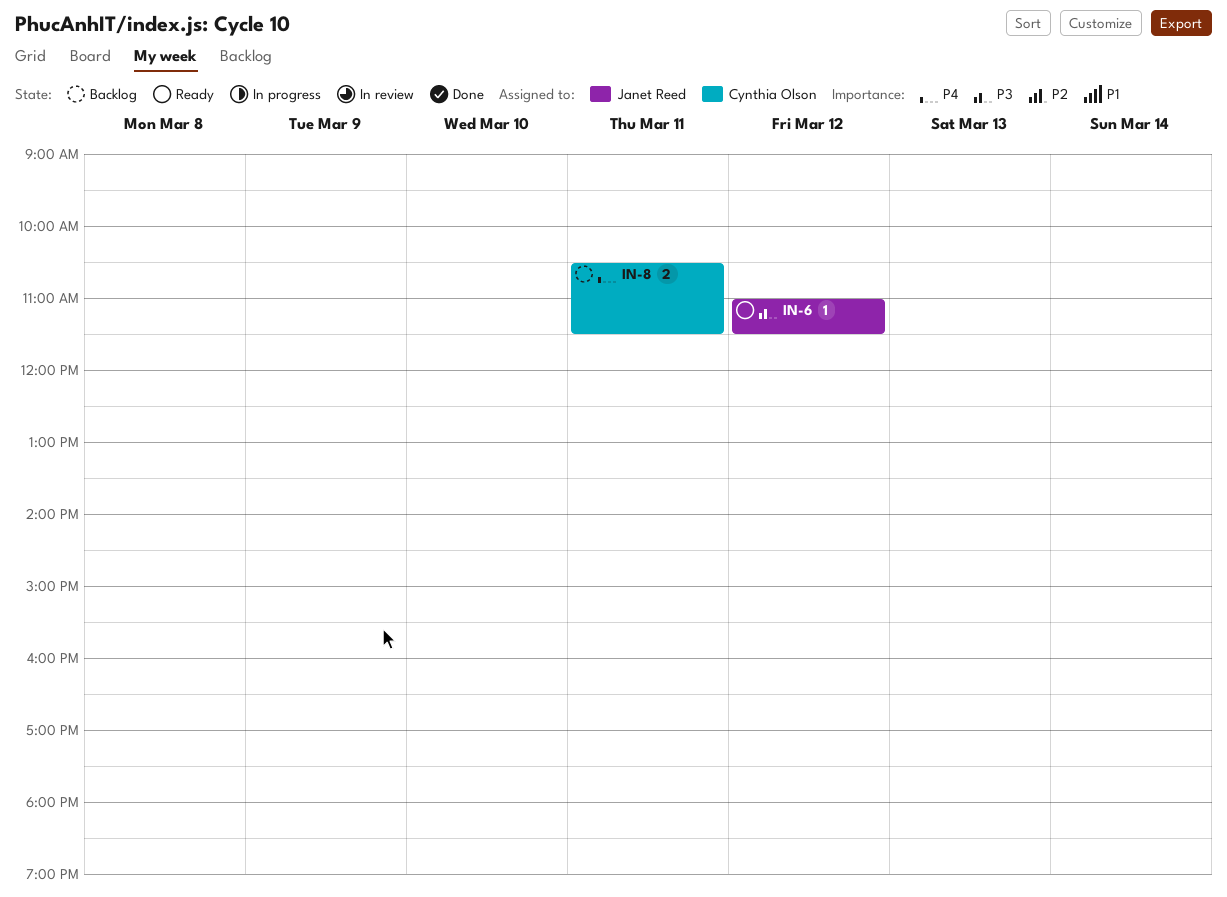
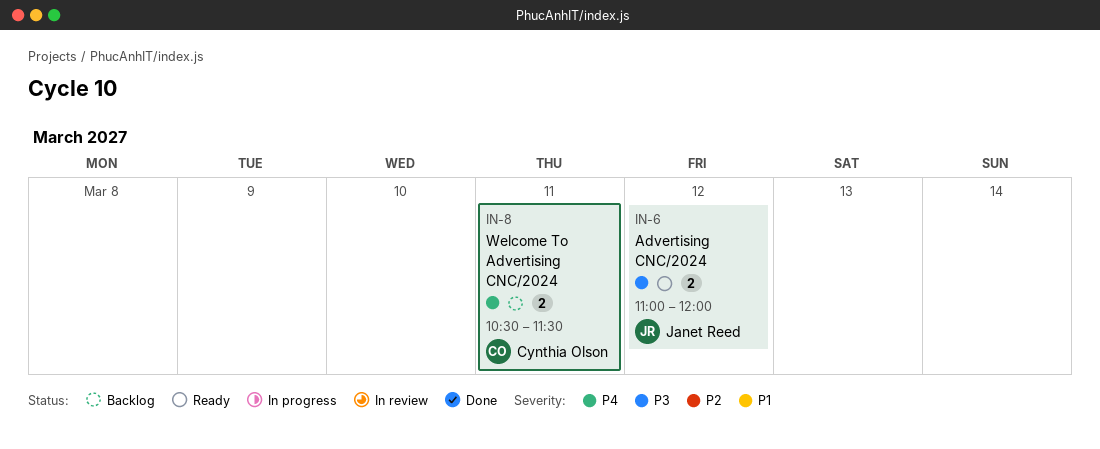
IN-6, estimate: 1 -> 2
IN-6, ends: 11:30 -> 12:00

